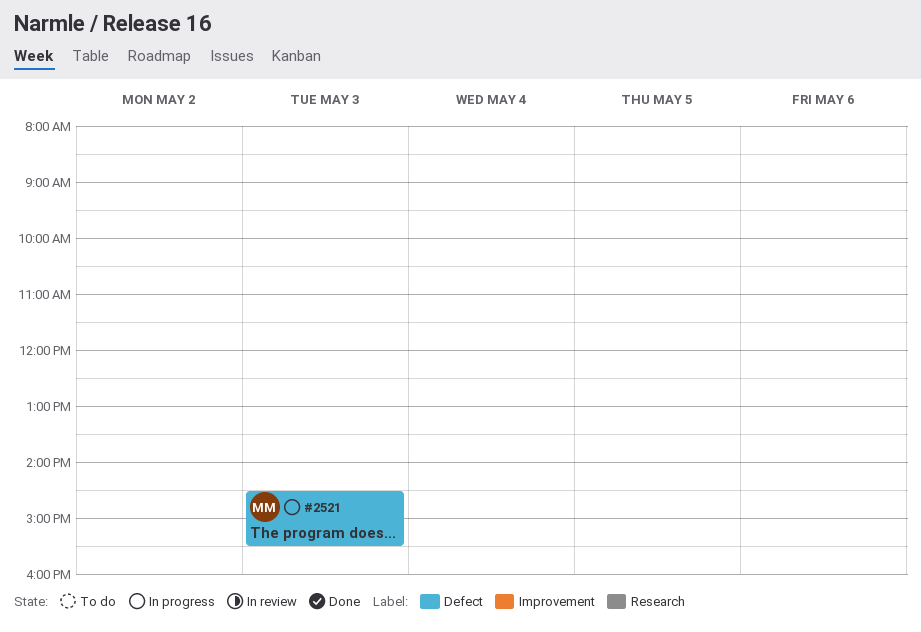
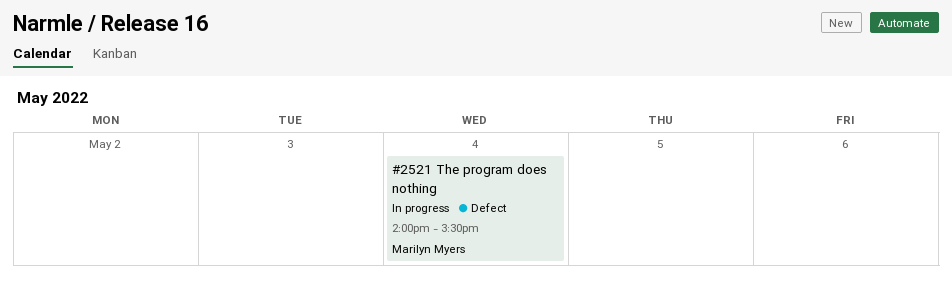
#2521, day: May 3 -> May 4
#2521, begins: 14:30 -> 14:00

